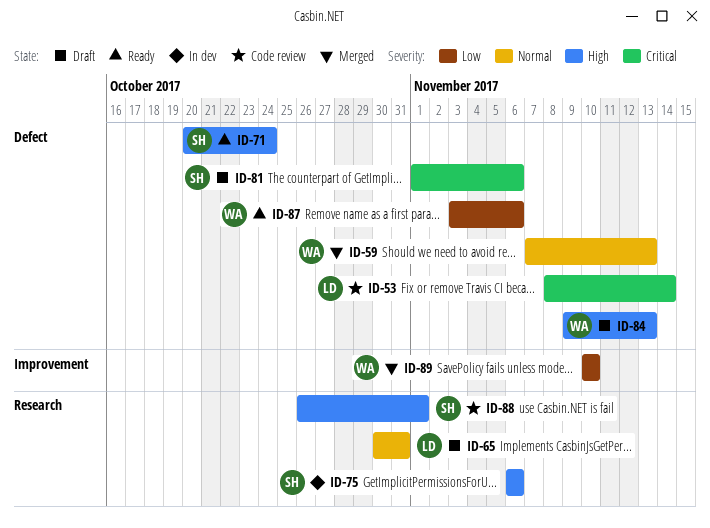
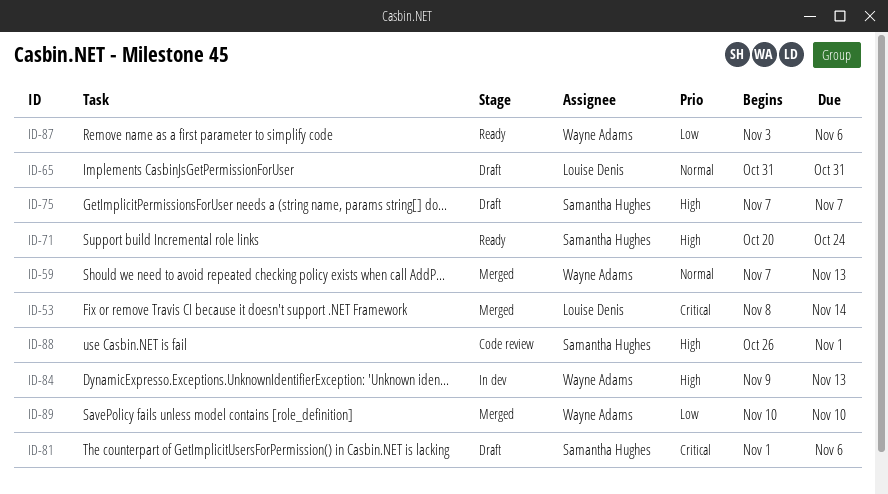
ID-53, status: Code review -> Merged
ID-65, start: Oct 30 -> Oct 31
ID-75, status: In dev -> Draft
ID-75, start: Nov 6 -> Nov 7
ID-75, due: Nov 6 -> Nov 7
ID-84, status: Draft -> In dev

